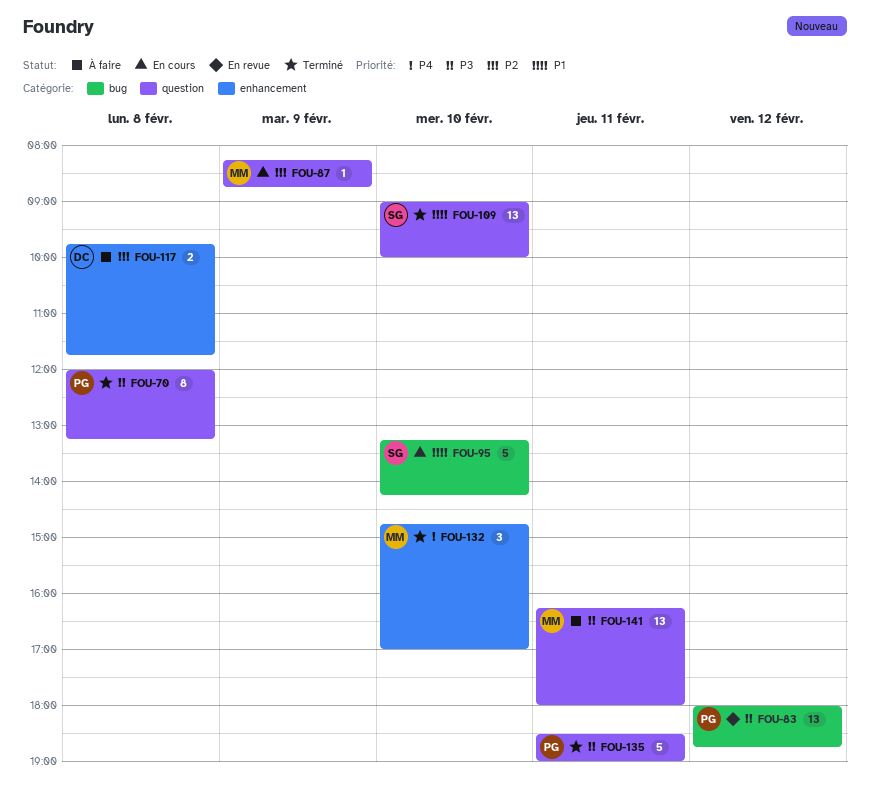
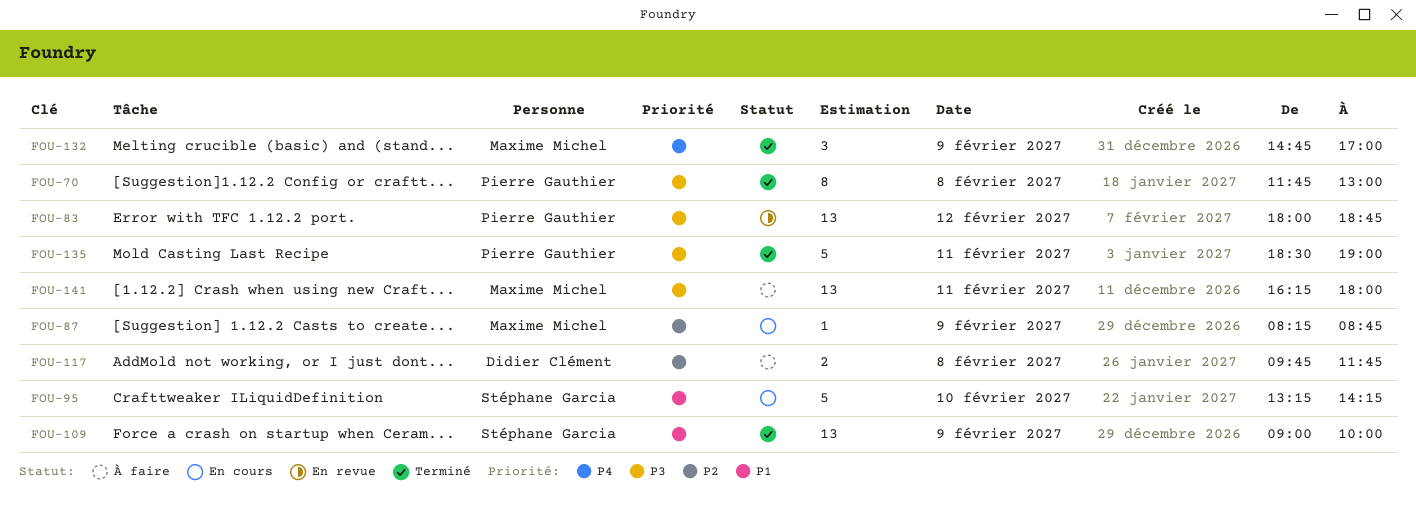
FOU-70, begins: 12:00 -> 11:45
FOU-70, ends: 13:15 -> 13:00
FOU-109, day: Feb 10 -> Feb 9
FOU-132, day: Feb 10 -> Feb 9

